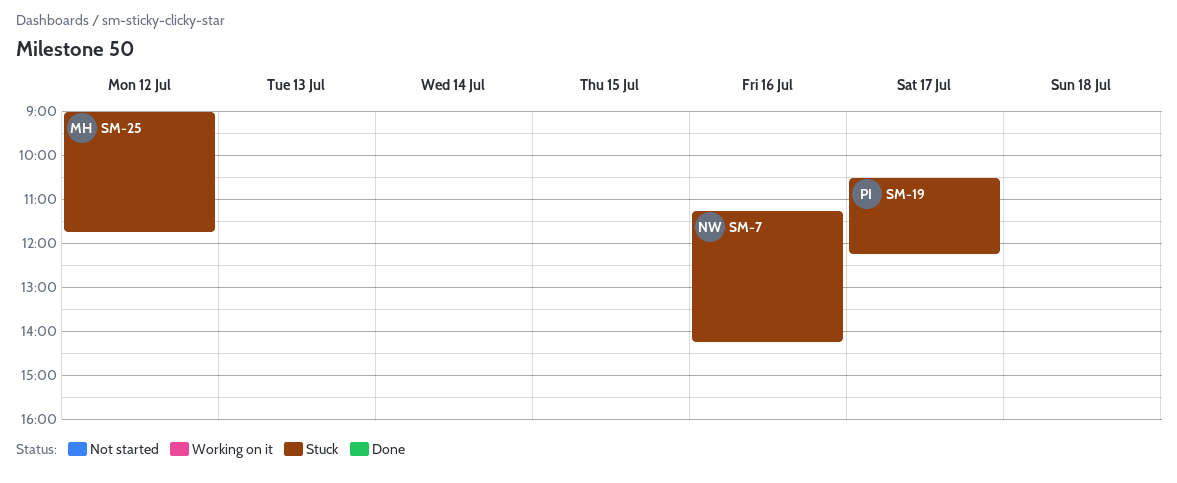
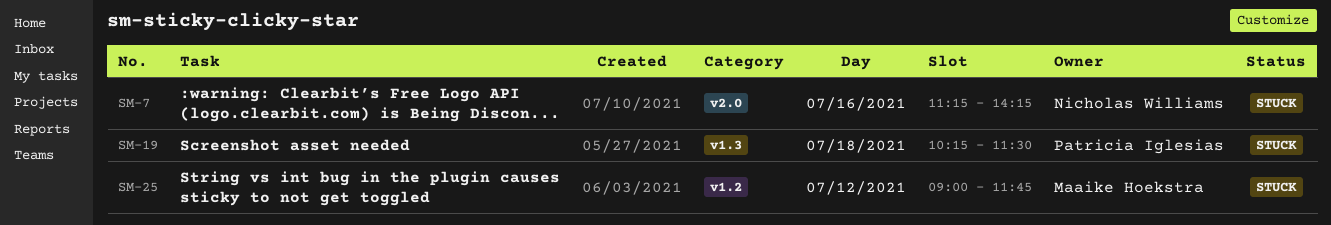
SM-19, day: Jul 17 -> Jul 18
SM-19, begins: 10:30 -> 10:15
SM-19, ends: 12:15 -> 11:30

